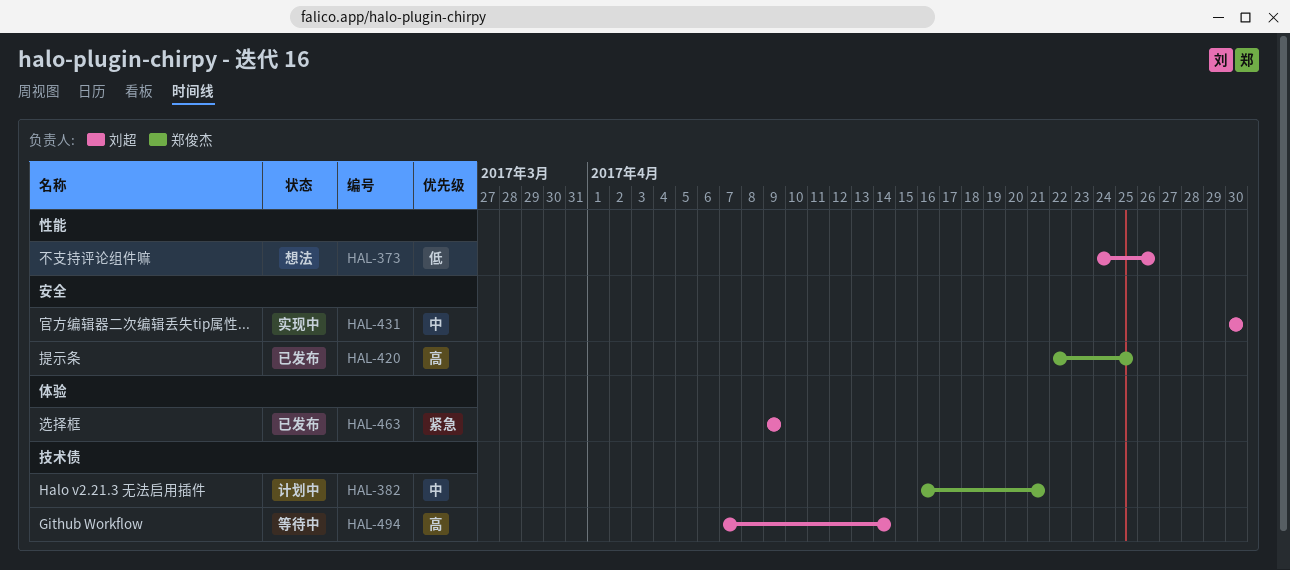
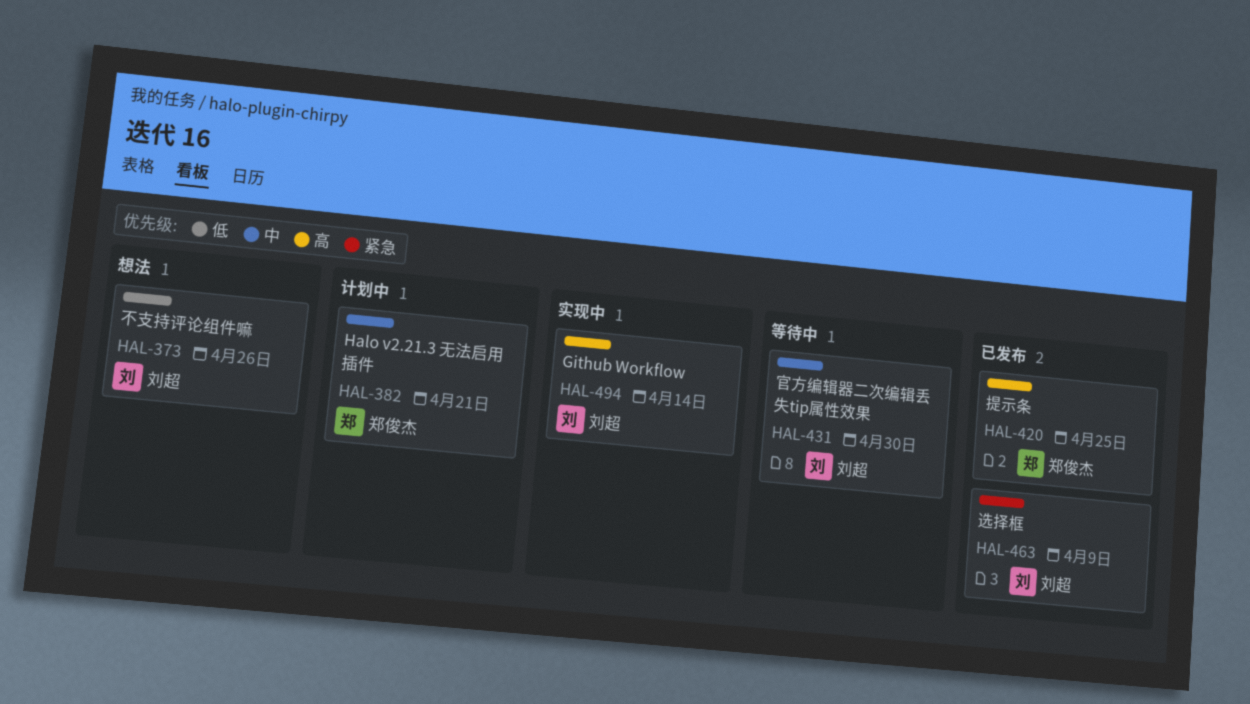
HAL-431, status: 实现中 -> 等待中
HAL-494, status: 等待中 -> 实现中

